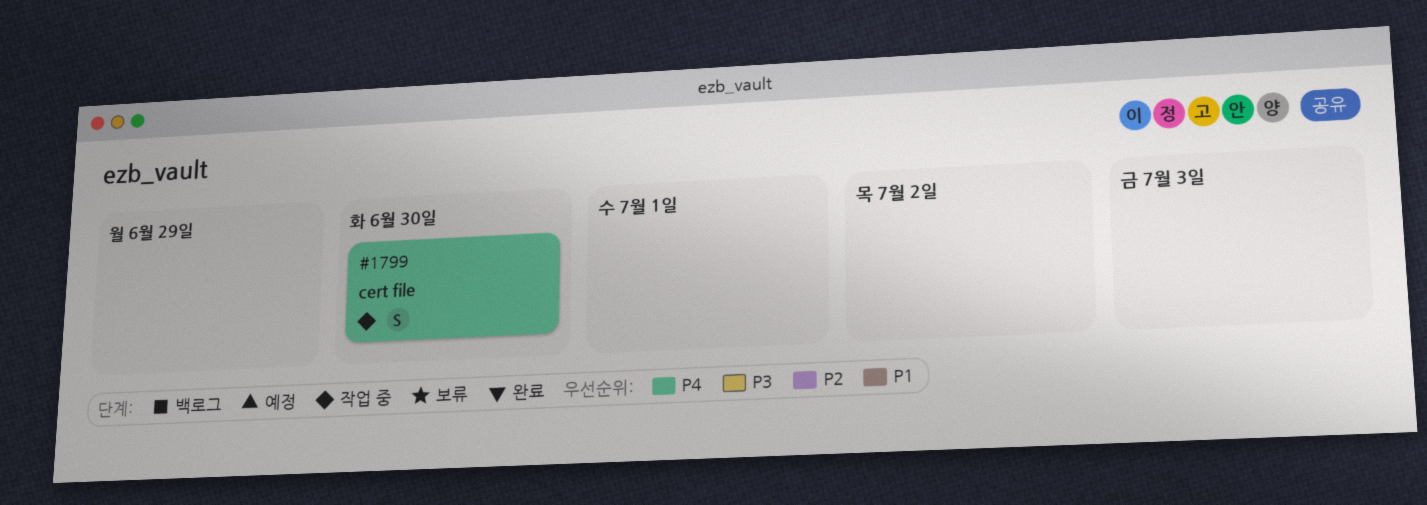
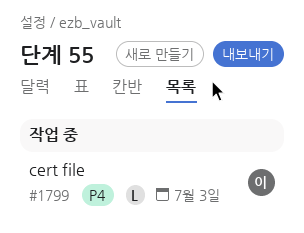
#1799, estimate: S -> L
#1799, due: Jun 30 -> Jul 3

